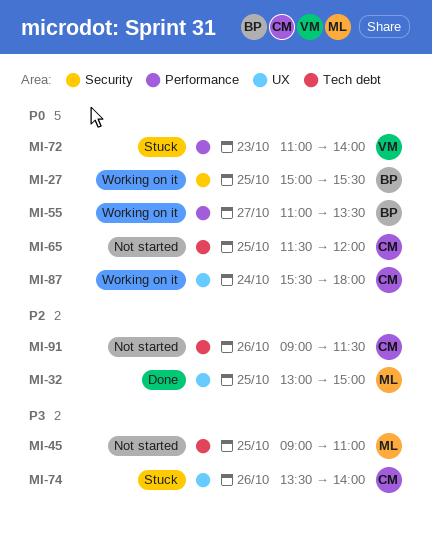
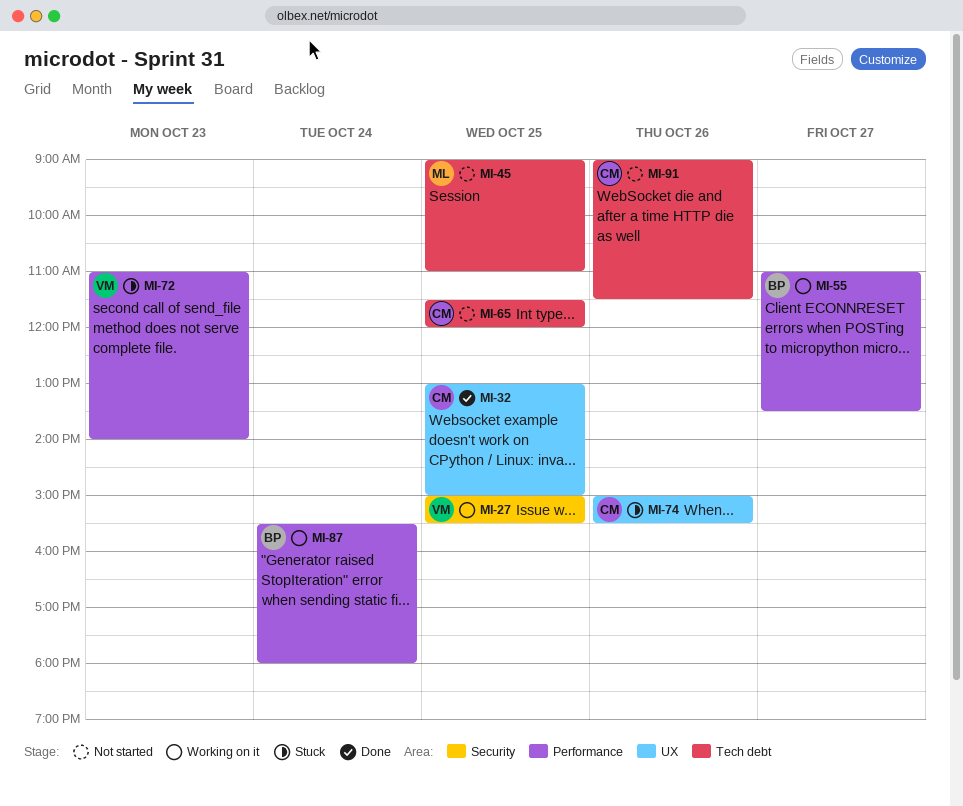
MI-27, owner: BP -> VM
MI-32, owner: ML -> CM
MI-74, begins: 13:30 -> 15:00
MI-74, ends: 14:00 -> 15:30
MI-87, owner: CM -> BP
MI-87, label: UX -> Performance

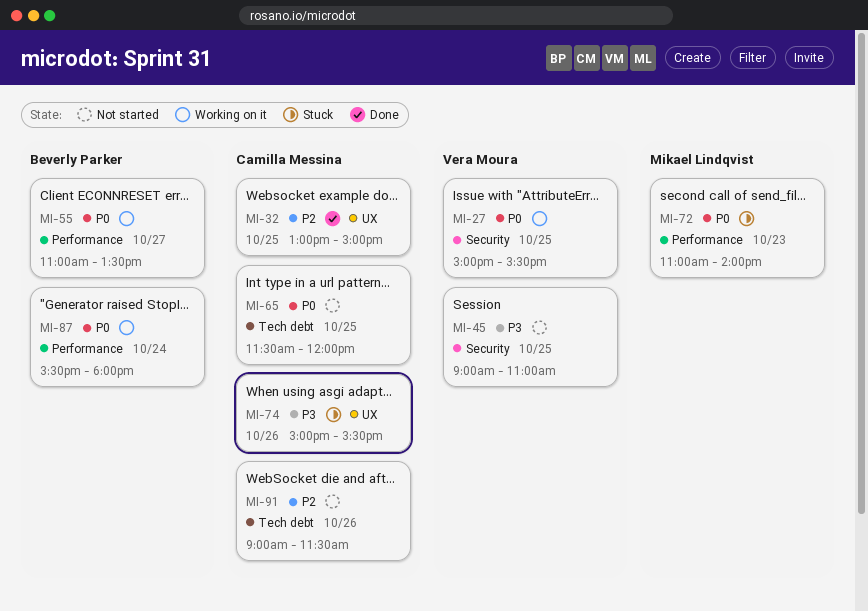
MI-45, owner: Mikael Lindqvist -> Vera Moura
MI-45, label: Tech debt -> Security
MI-72, owner: Vera Moura -> Mikael Lindqvist

